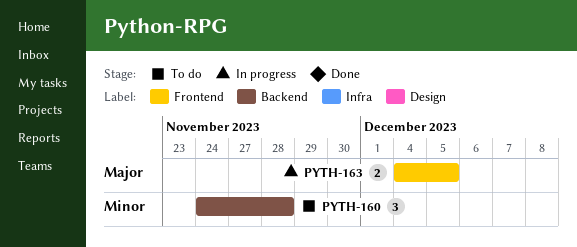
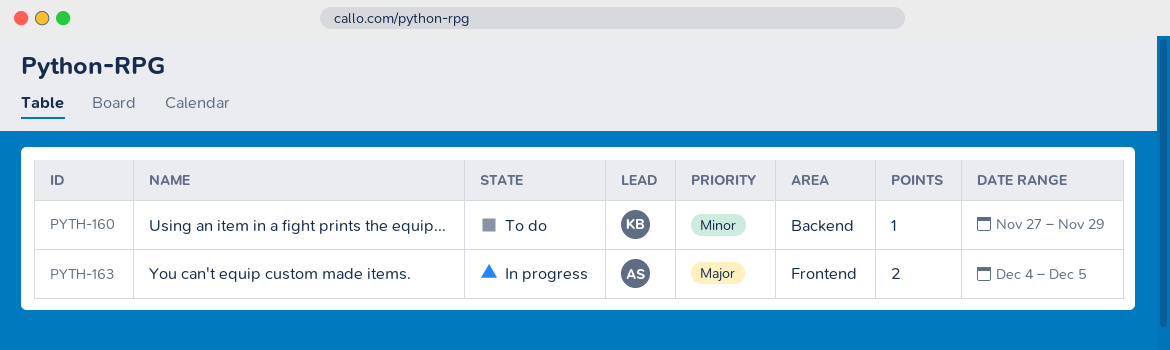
PYTH-160, estimate: 3 -> 1
PYTH-160, start: Nov 24 -> Nov 27
PYTH-160, due: Nov 28 -> Nov 29

